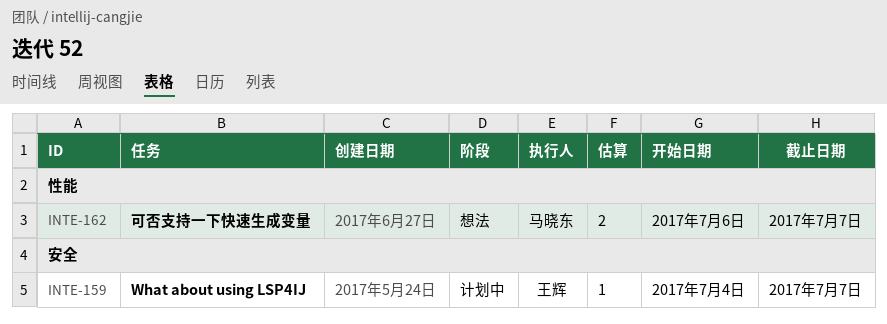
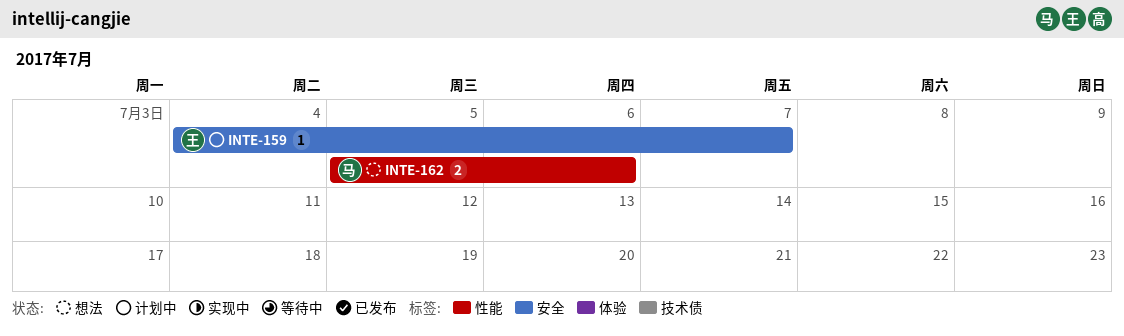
INTE-162, start: Jul 6 -> Jul 5
INTE-162, due: Jul 7 -> Jul 6

